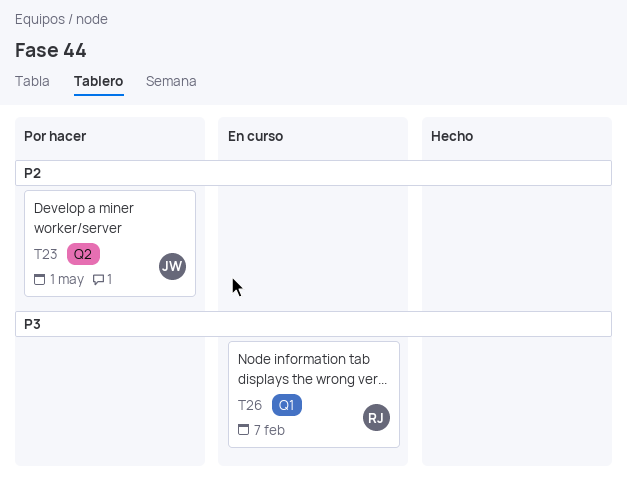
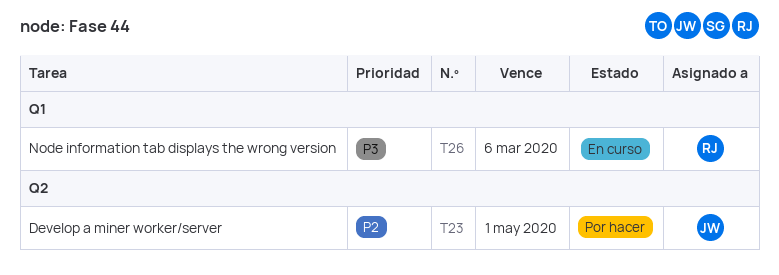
T26, due: Feb 7 -> Mar 6

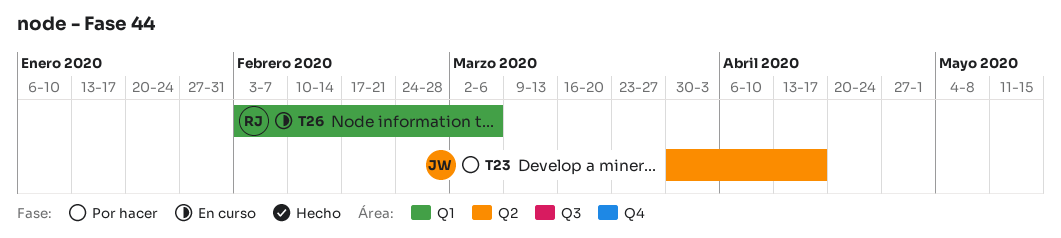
T23, due: May 1 -> Apr 17

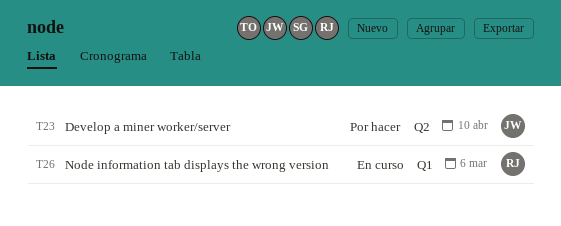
T23, due: Apr 17 -> Apr 10

